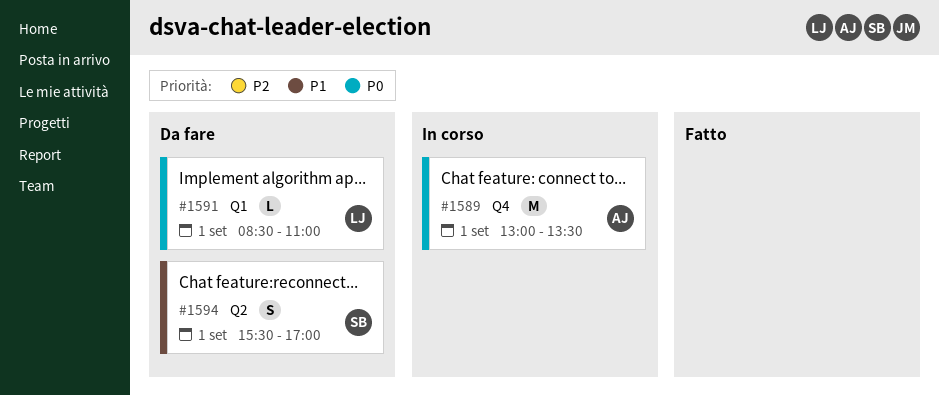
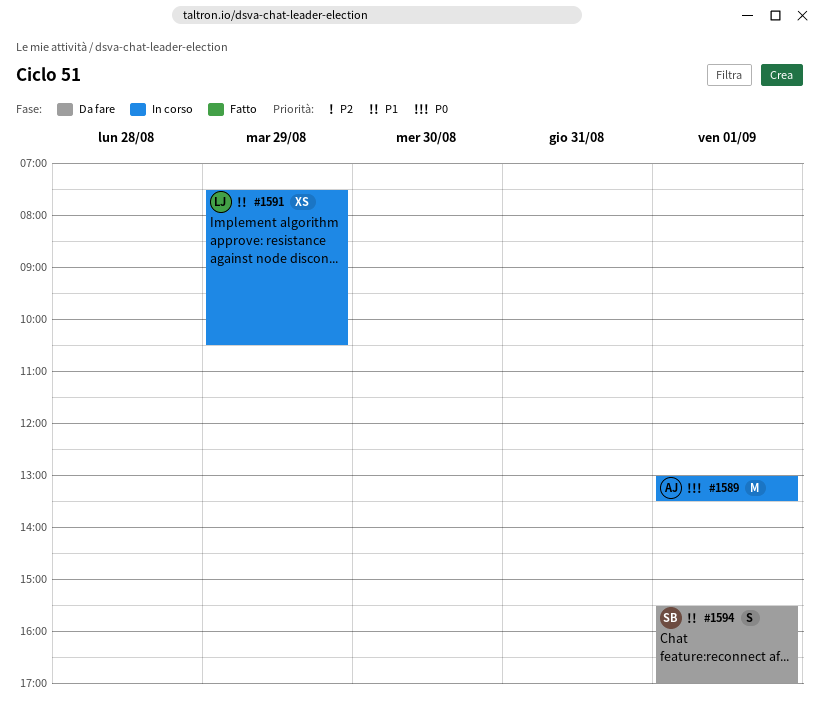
#1591, status: Da fare -> In corso
#1591, priority: P0 -> P1
#1591, estimate: L -> XS
#1591, day: Sep 1 -> Aug 29
#1591, begins: 08:30 -> 07:30
#1591, ends: 11:00 -> 10:30

